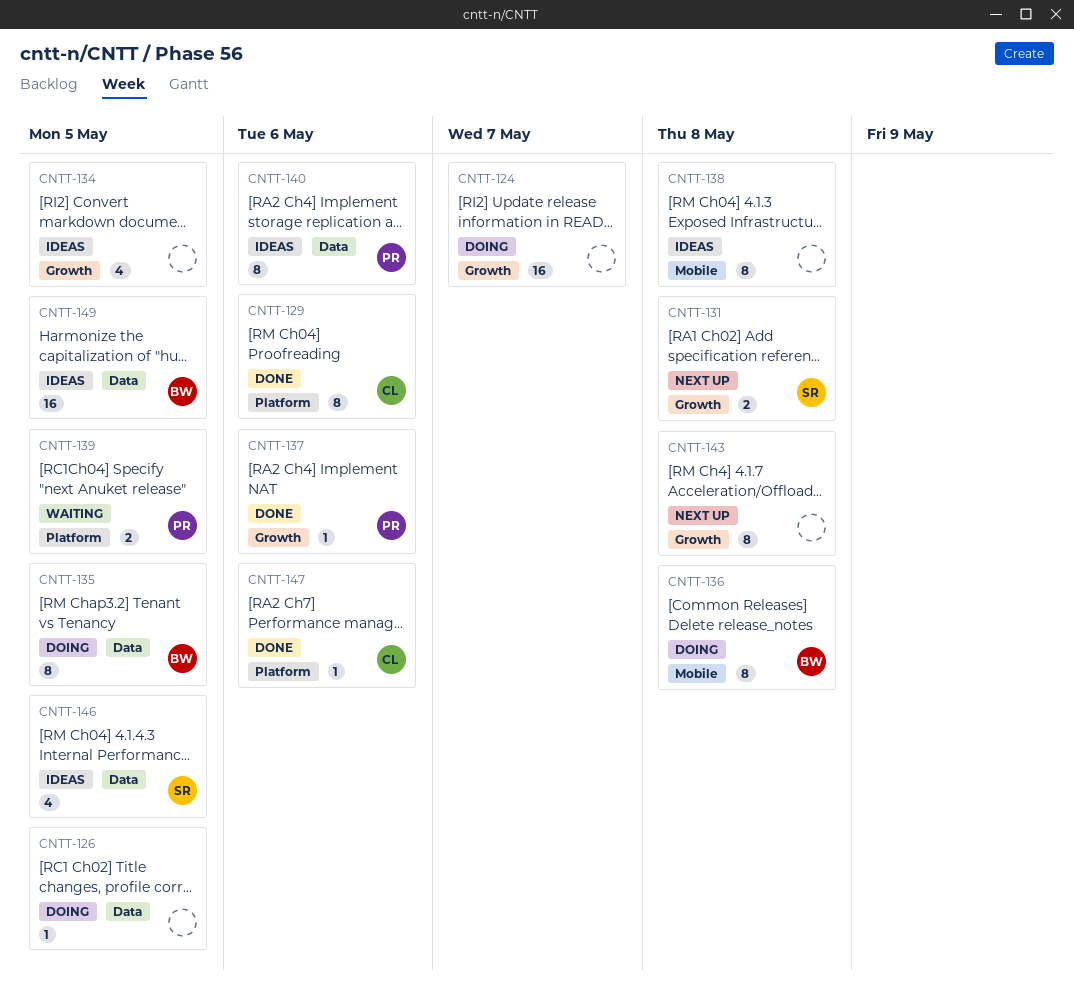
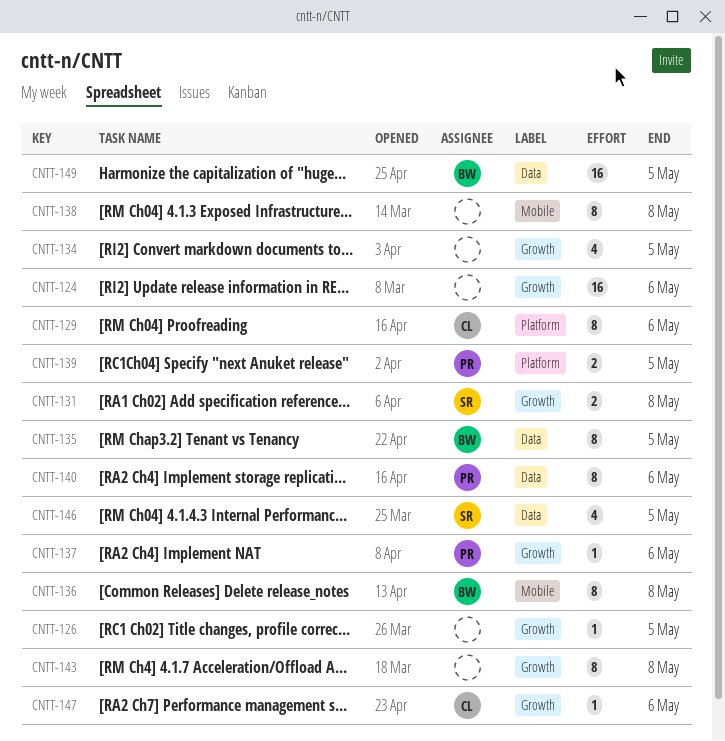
CNTT-124, due: May 7 -> May 6
CNTT-126, label: Data -> Growth
CNTT-147, label: Platform -> Growth

